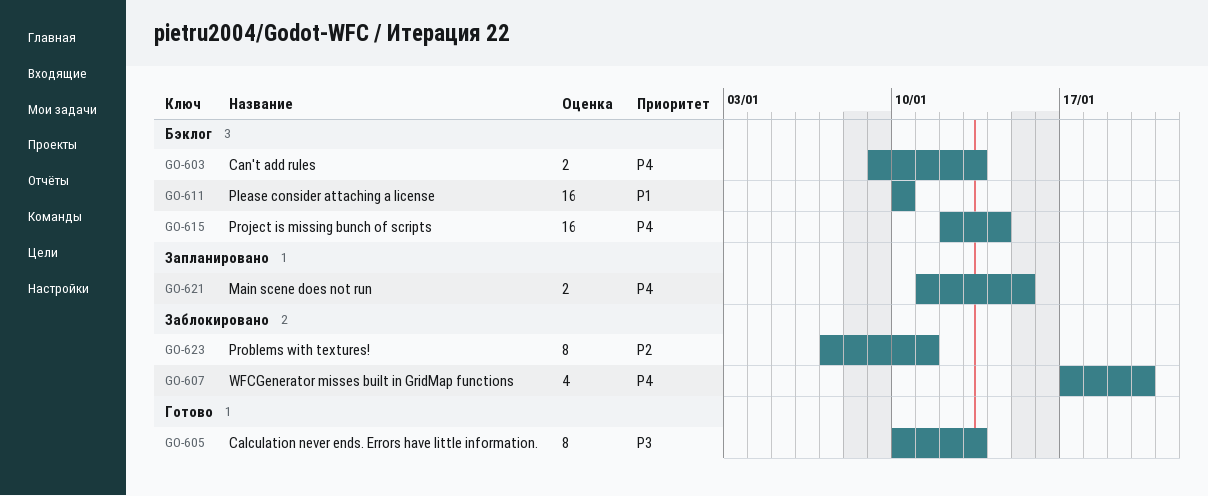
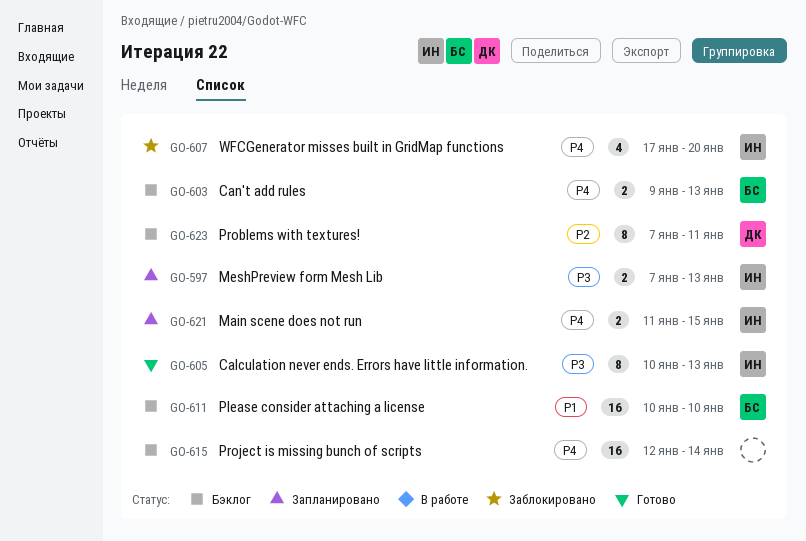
GO-597: none -> present
GO-623, status: Заблокировано -> Бэклог

